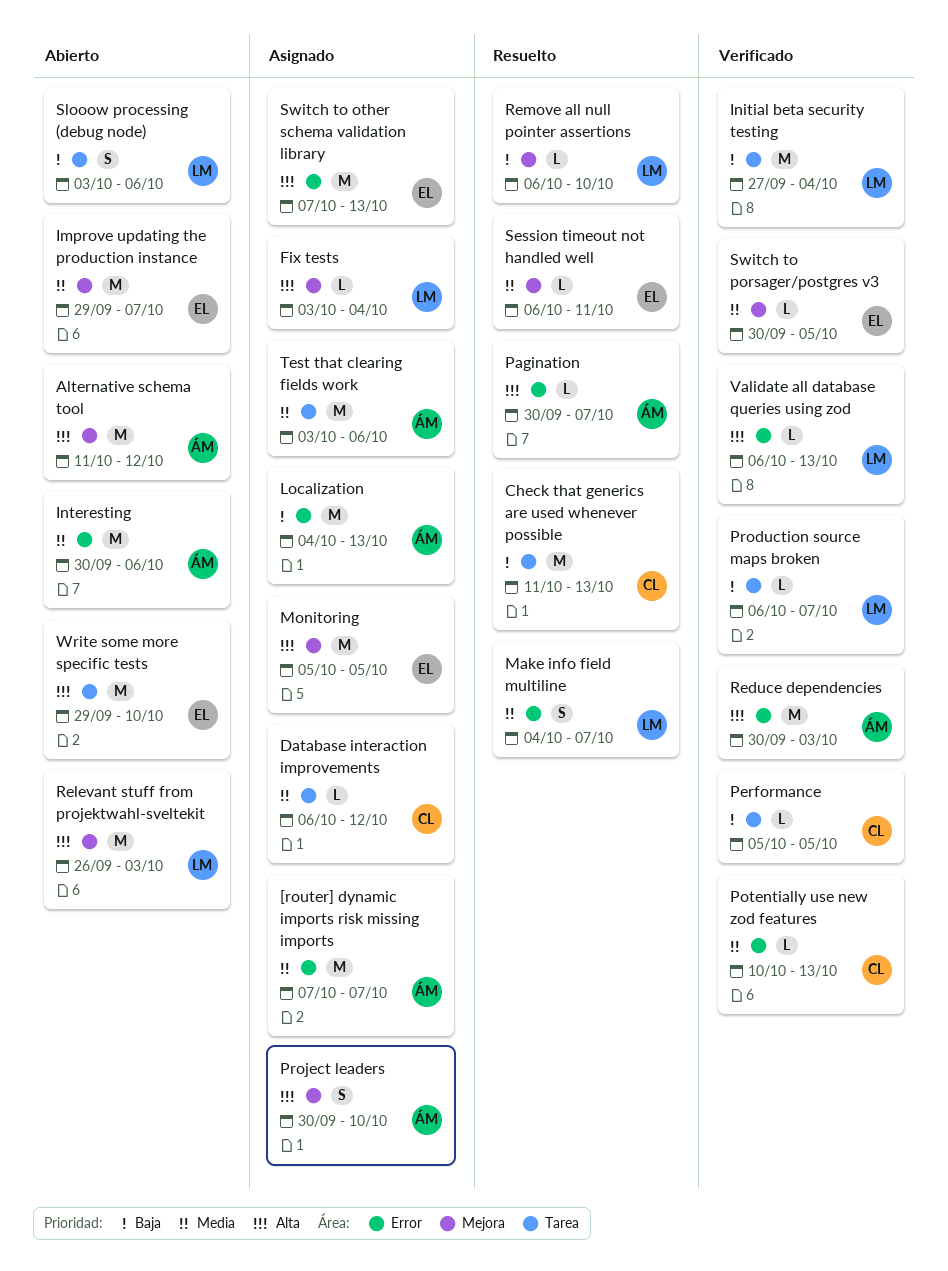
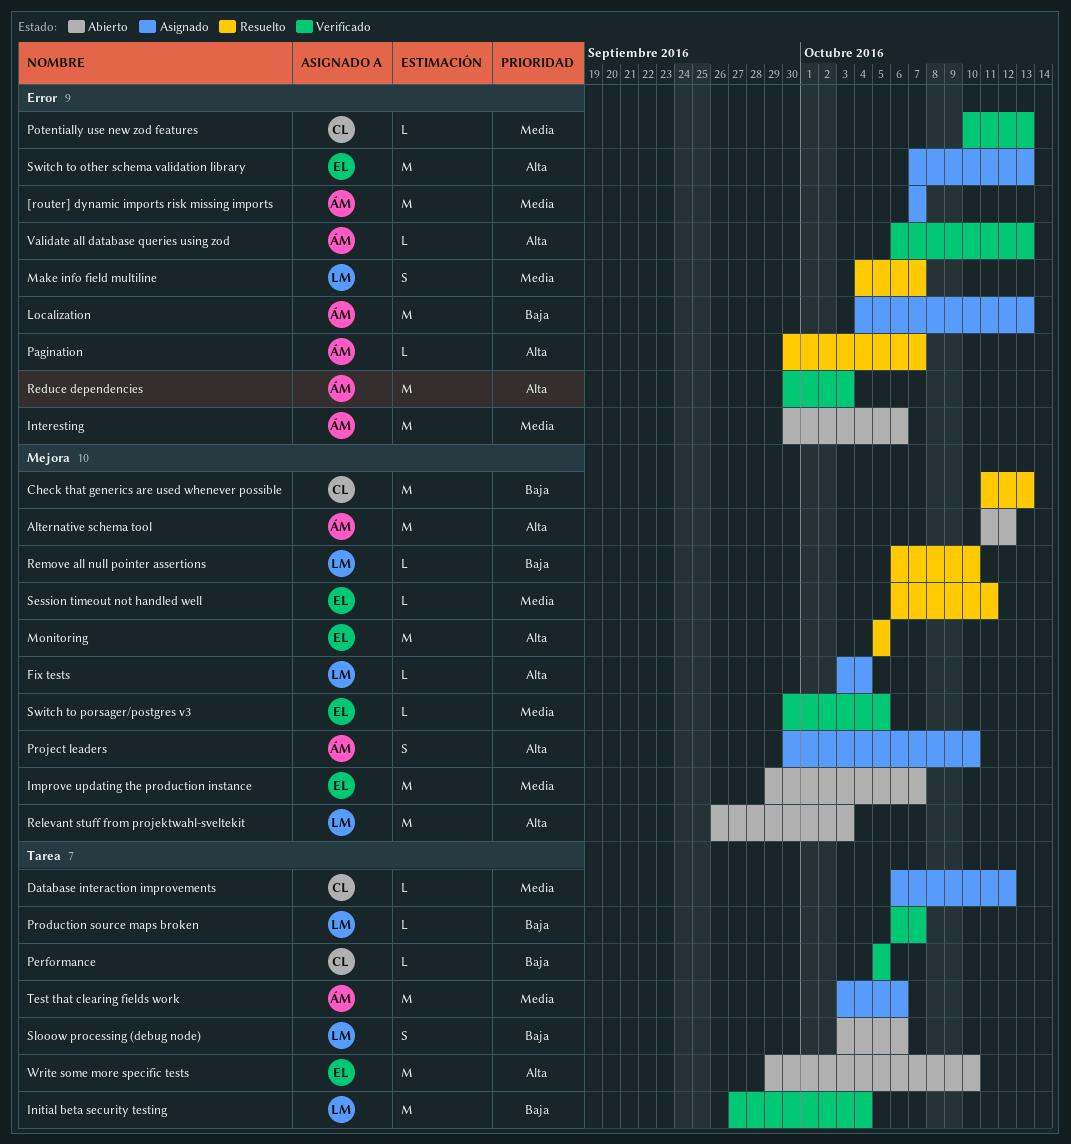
Check that generics are used whenever possible, label: Tarea -> Mejora
Monitoring, status: Asignado -> Resuelto
Validate all database queries using zod, owner: LM -> ÁM

